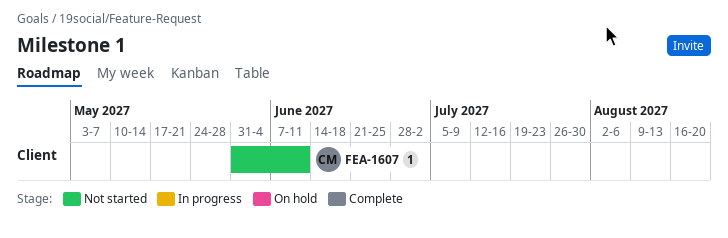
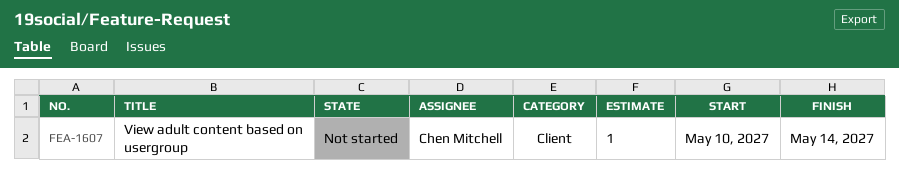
FEA-1607, start: May 31 -> May 10
FEA-1607, due: Jun 11 -> May 14

